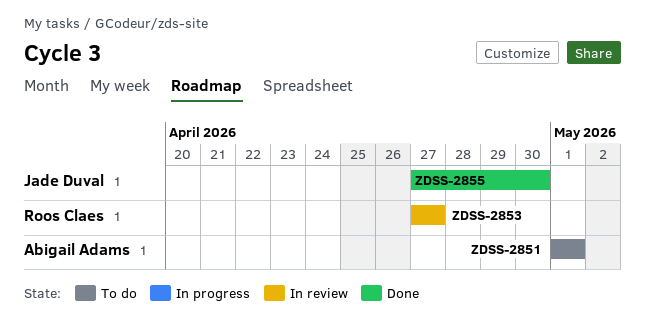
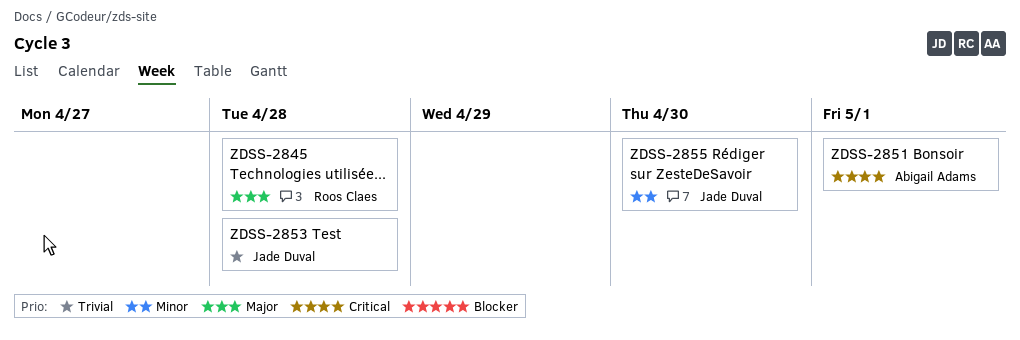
ZDSS-2845: none -> present
ZDSS-2853, owner: Roos Claes -> Jade Duval
ZDSS-2853, due: Apr 27 -> Apr 28

